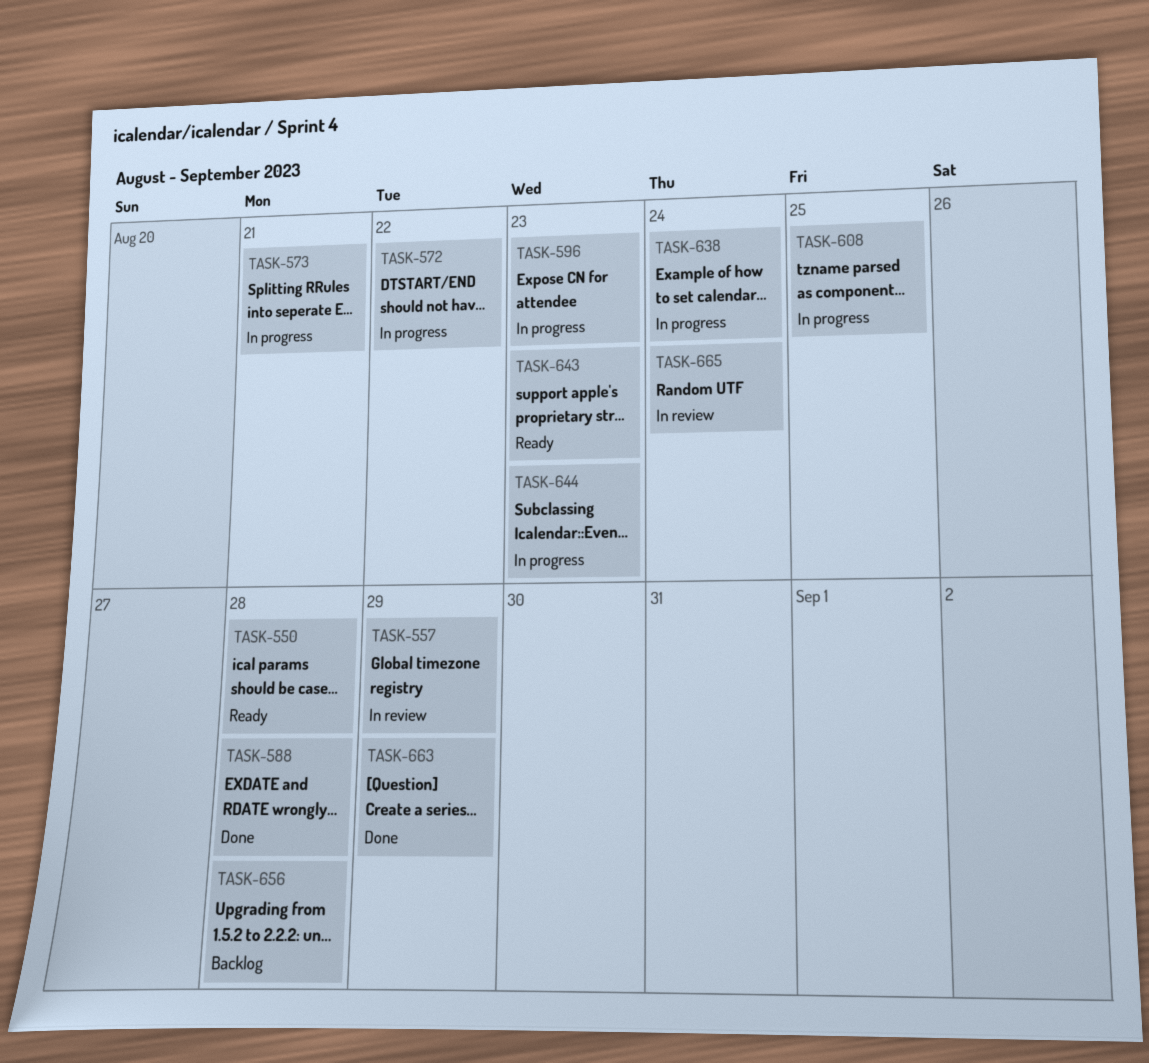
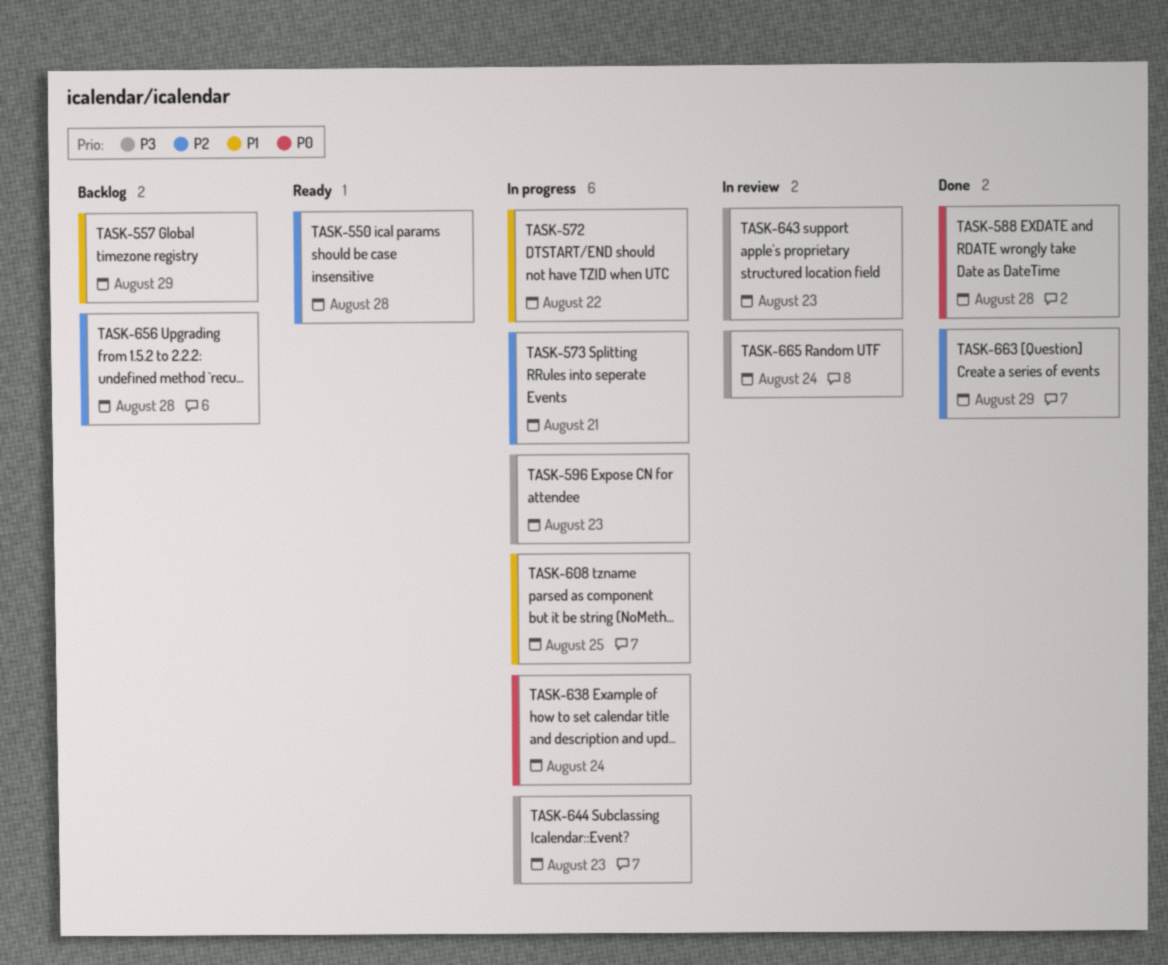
TASK-557, status: In review -> Backlog
TASK-643, status: Ready -> In review

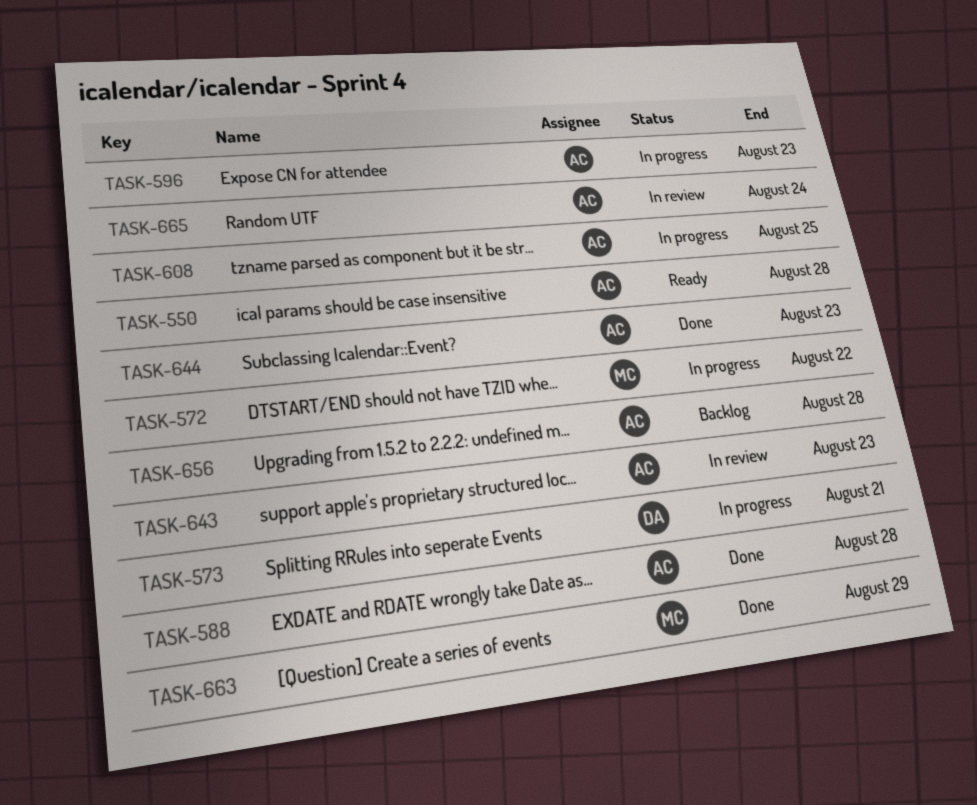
TASK-557: present -> none
TASK-638: present -> none
TASK-644, status: In progress -> Done

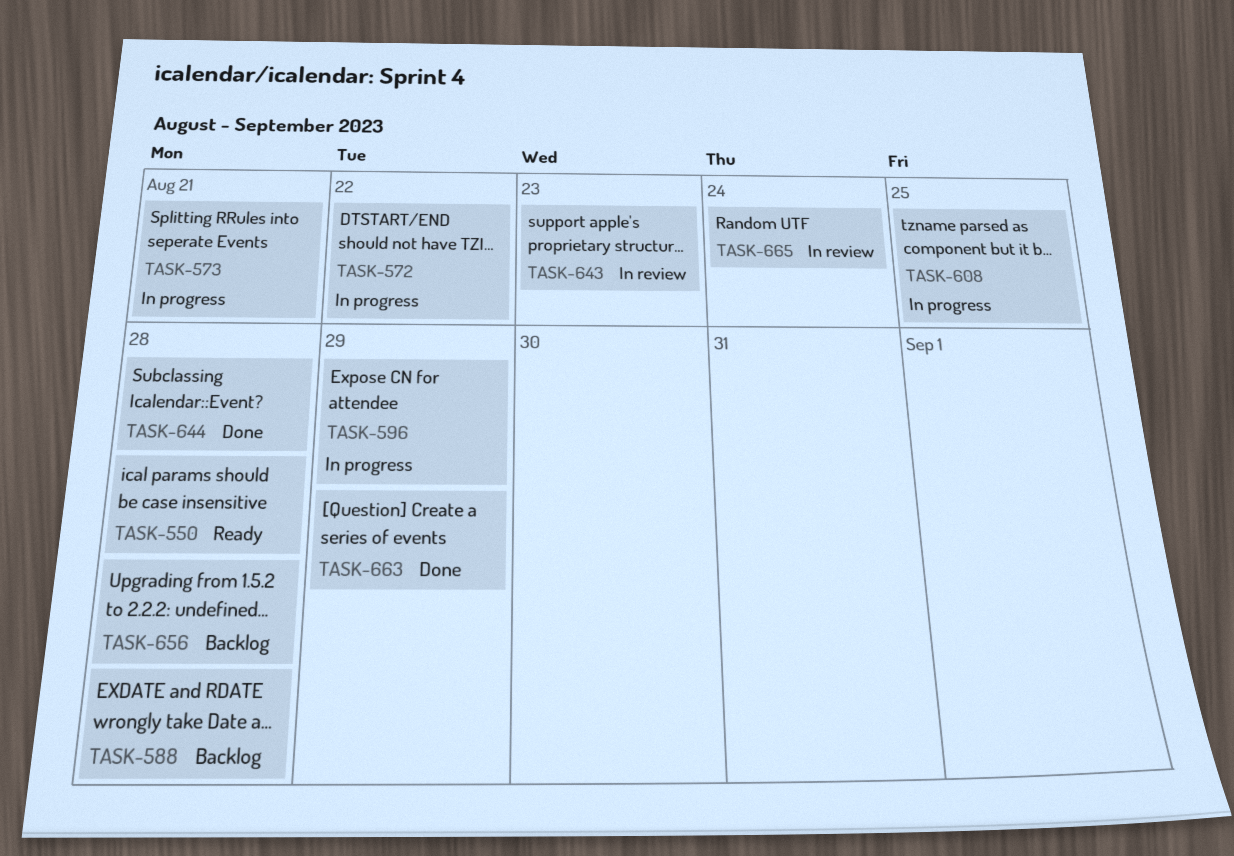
TASK-588, status: Done -> Backlog
TASK-596, due: Aug 23 -> Aug 29
TASK-644, due: Aug 23 -> Aug 28

